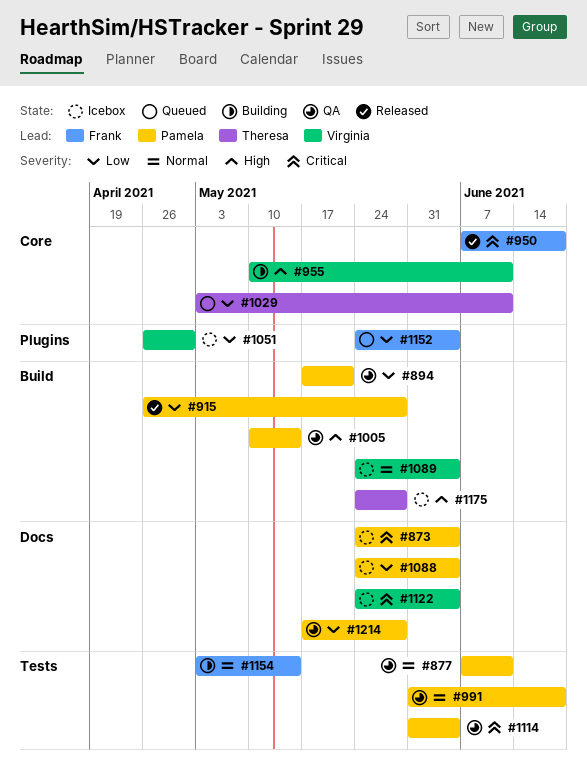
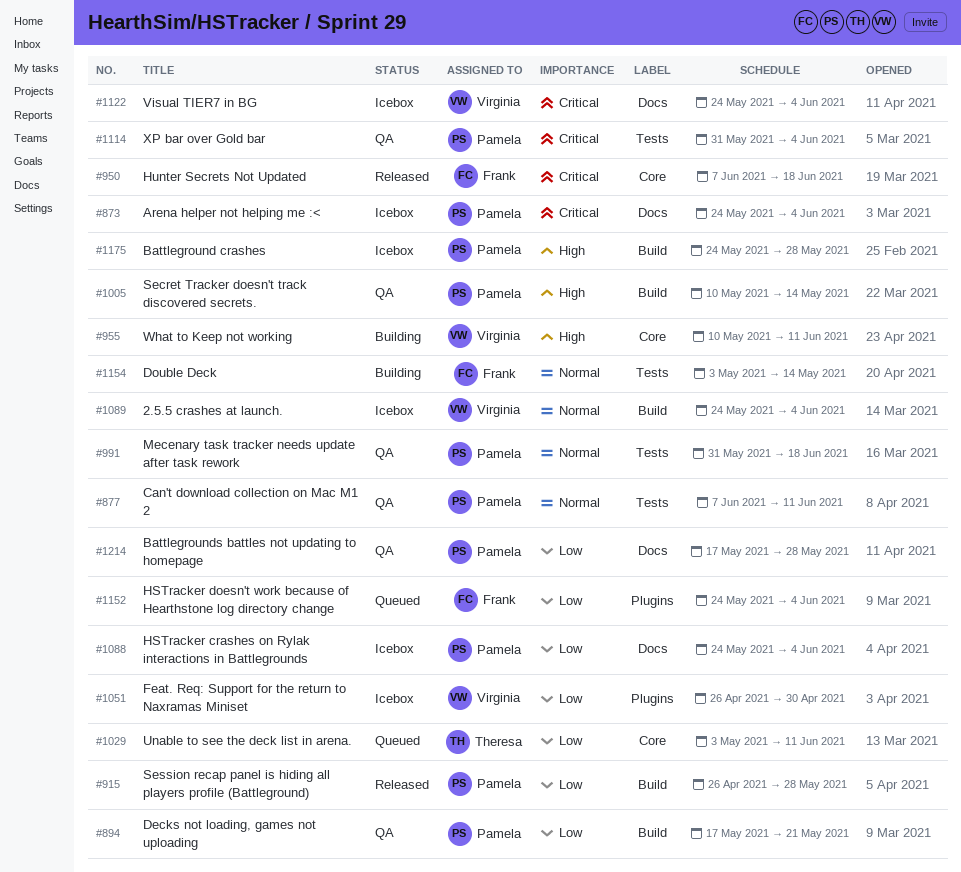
#1175, owner: Theresa -> Pamela

